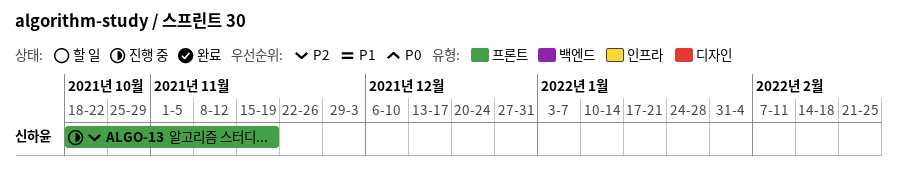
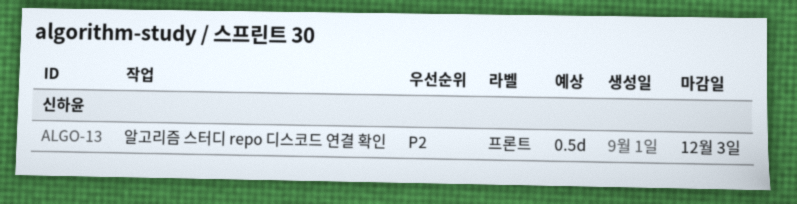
ALGO-13, due: Nov 19 -> Dec 3

